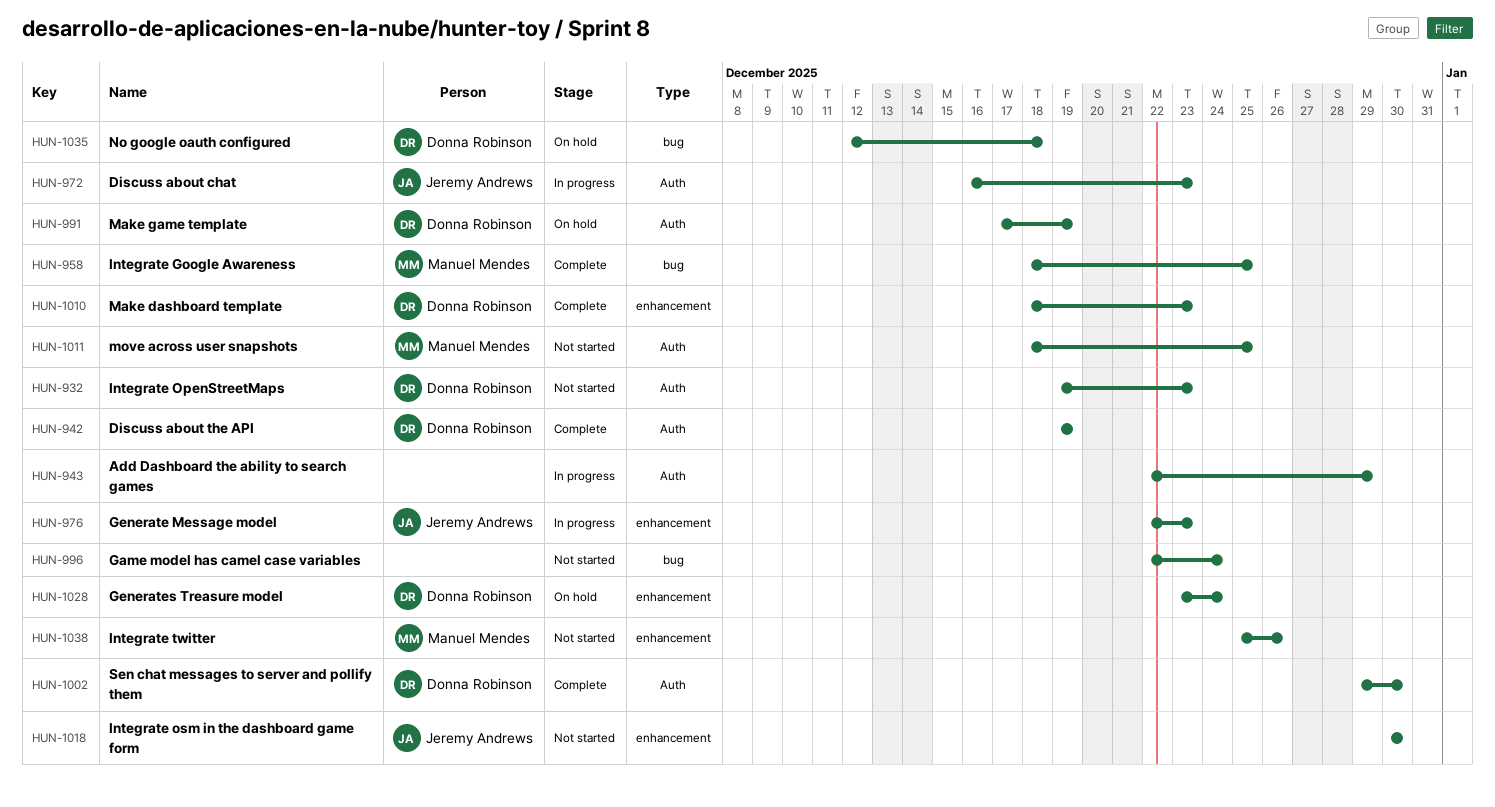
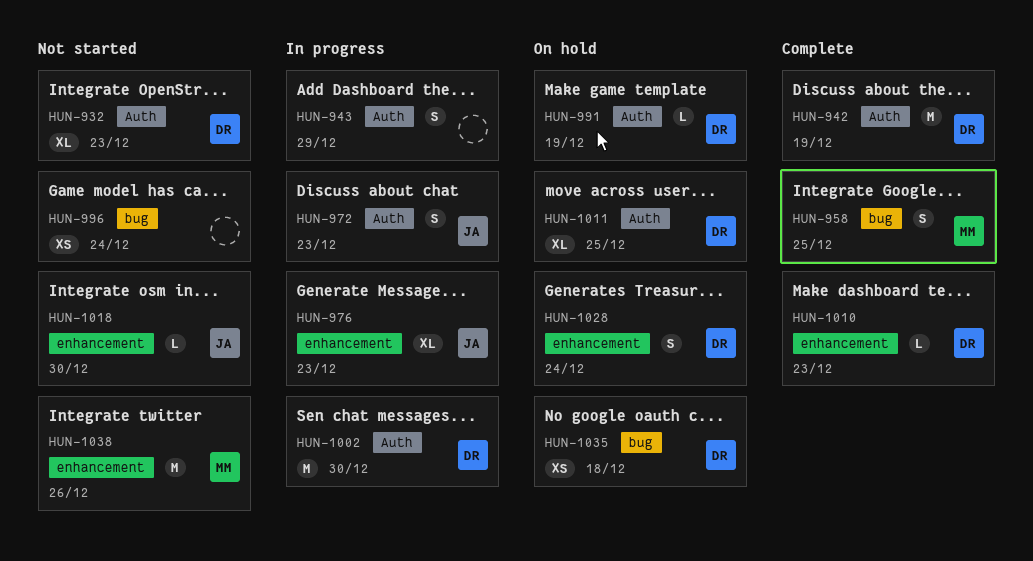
HUN-1002, status: Complete -> In progress
HUN-1011, status: Not started -> On hold
HUN-1011, owner: Manuel Mendes -> Donna Robinson

